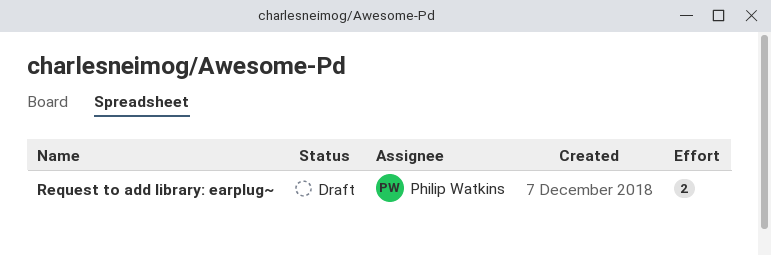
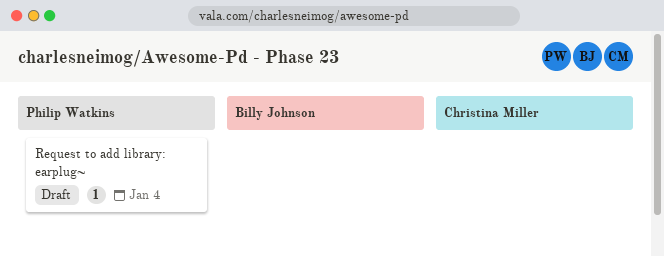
Request to add library: earplug~, estimate: 2 -> 1

